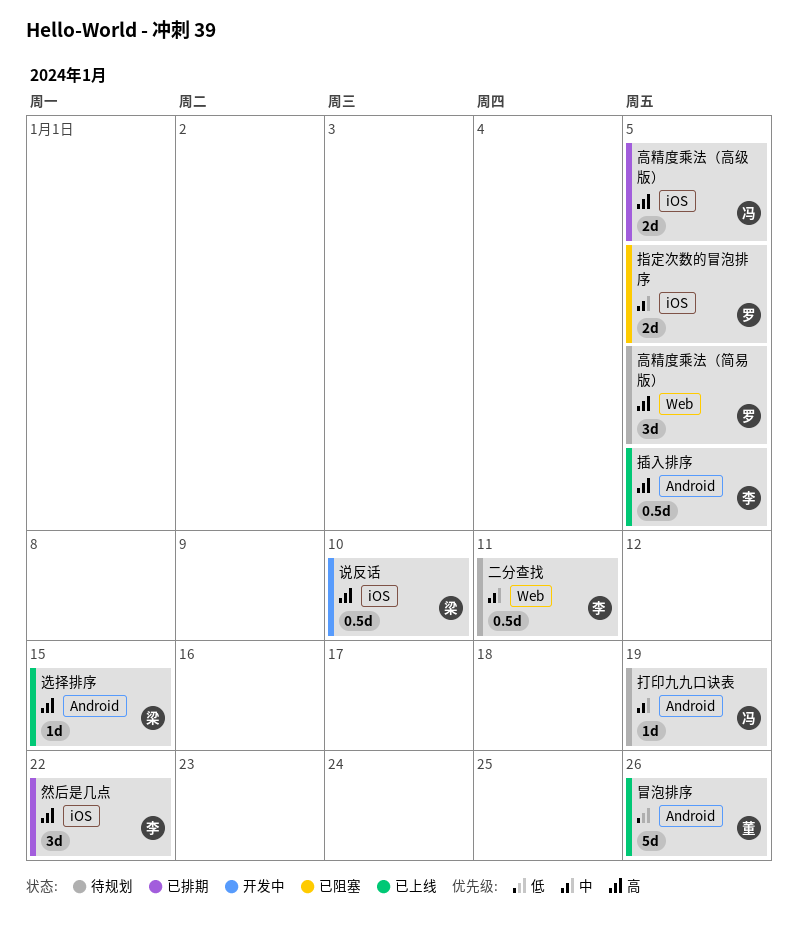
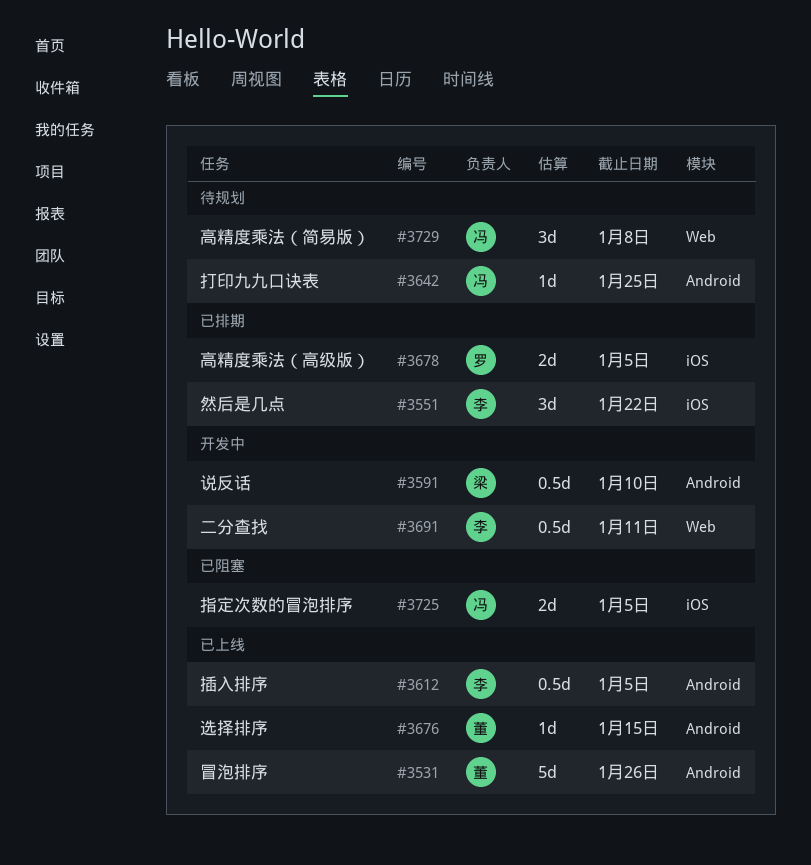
二分查找, status: 待规划 -> 开发中
打印九九口诀表, due: Jan 19 -> Jan 25
指定次数的冒泡排序, owner: 罗 -> 冯
说反话, label: iOS -> Android
选择排序, owner: 梁 -> 董
高精度乘法（简易版）, owner: 罗 -> 冯
高精度乘法（简易版）, due: Jan 5 -> Jan 8
高精度乘法（高级版）, owner: 冯 -> 罗

